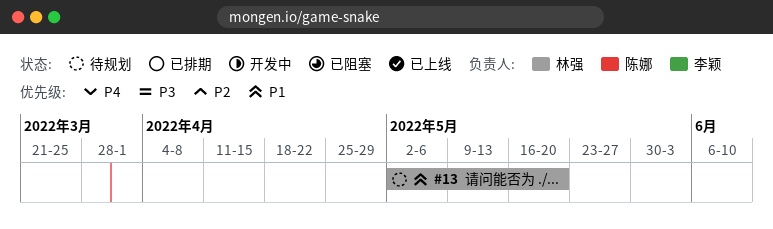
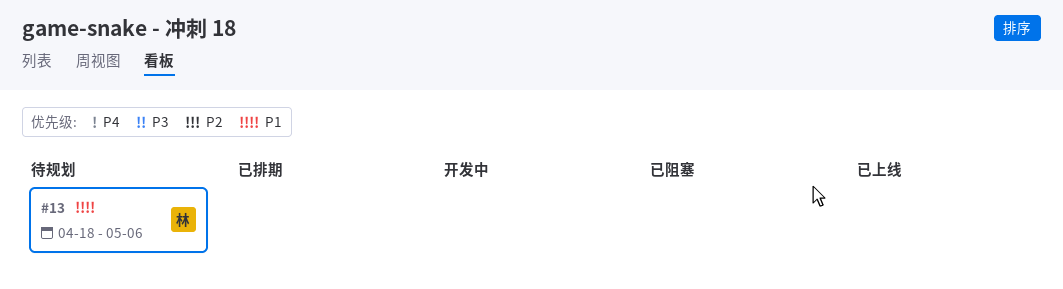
#13, start: May 2 -> Apr 18
#13, due: May 20 -> May 6

